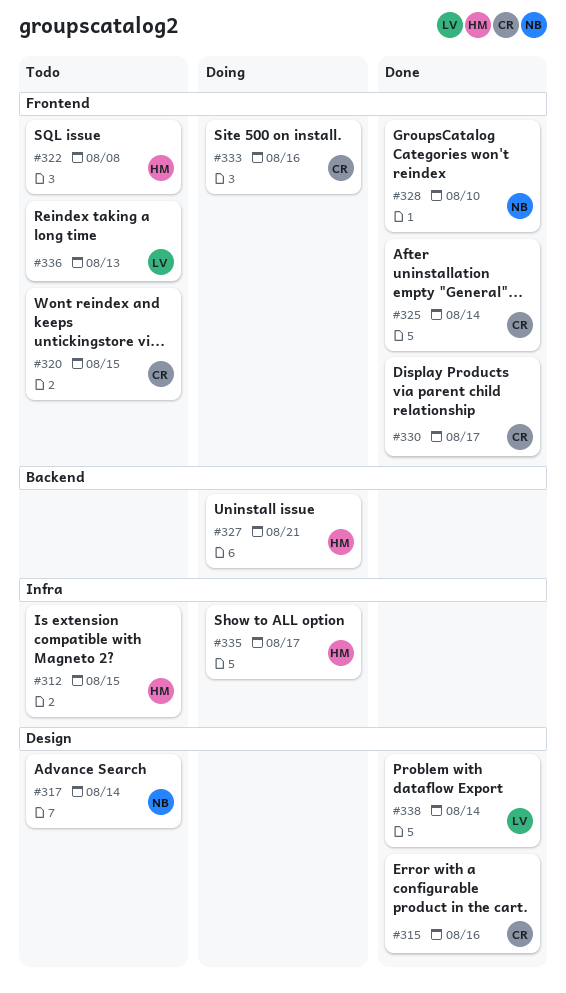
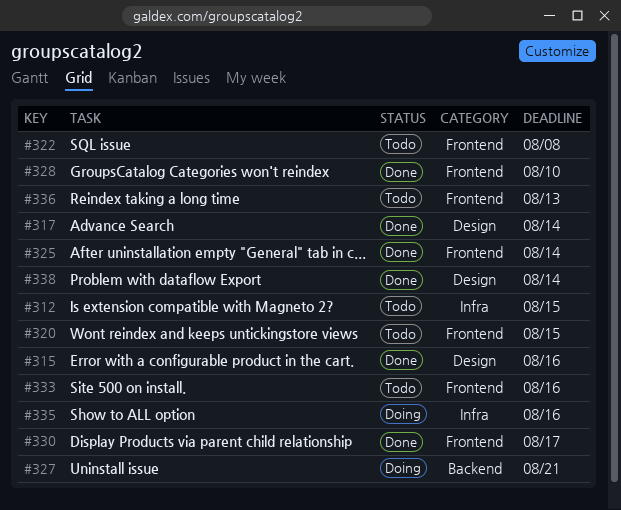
#317, status: Todo -> Done
#333, status: Doing -> Todo
#335, due: Aug 17 -> Aug 16

